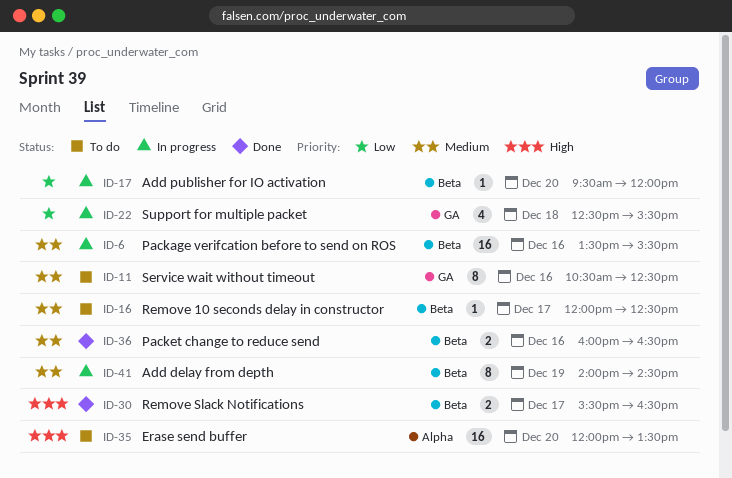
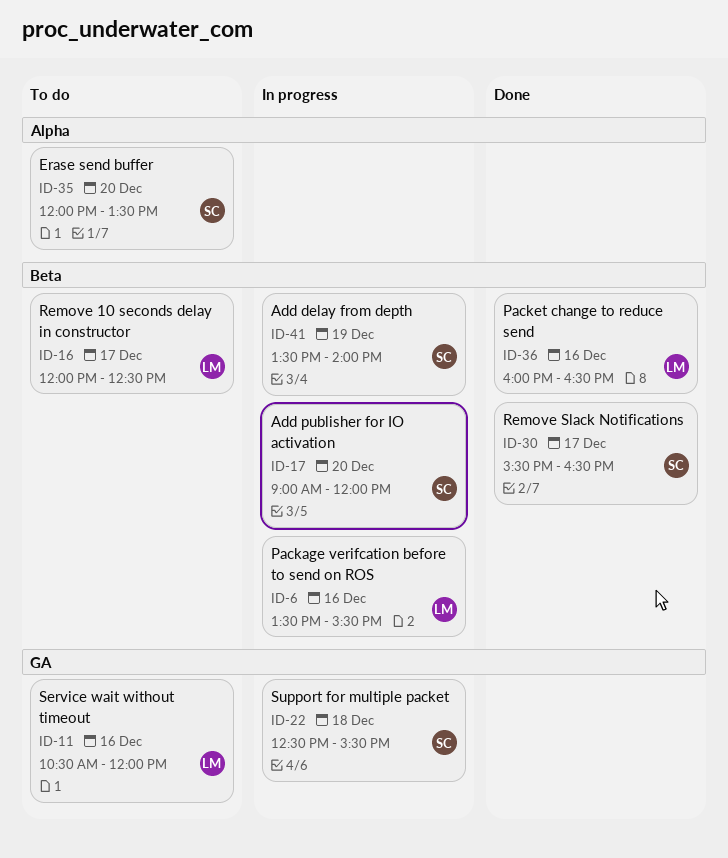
ID-11, ends: 12:30 -> 12:00
ID-17, begins: 09:30 -> 09:00
ID-41, begins: 14:00 -> 13:30
ID-41, ends: 14:30 -> 14:00

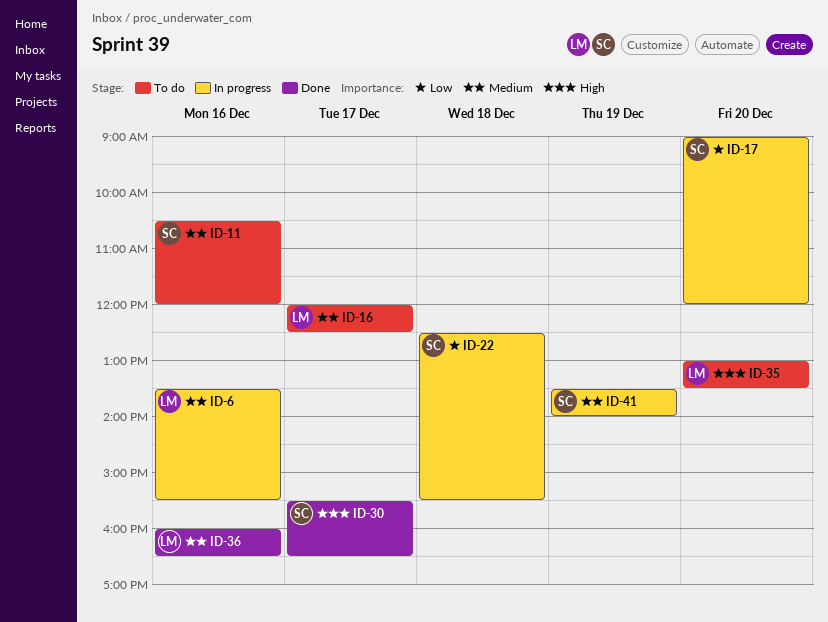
ID-11, owner: LM -> SC
ID-35, owner: SC -> LM
ID-35, begins: 12:00 -> 13:00

